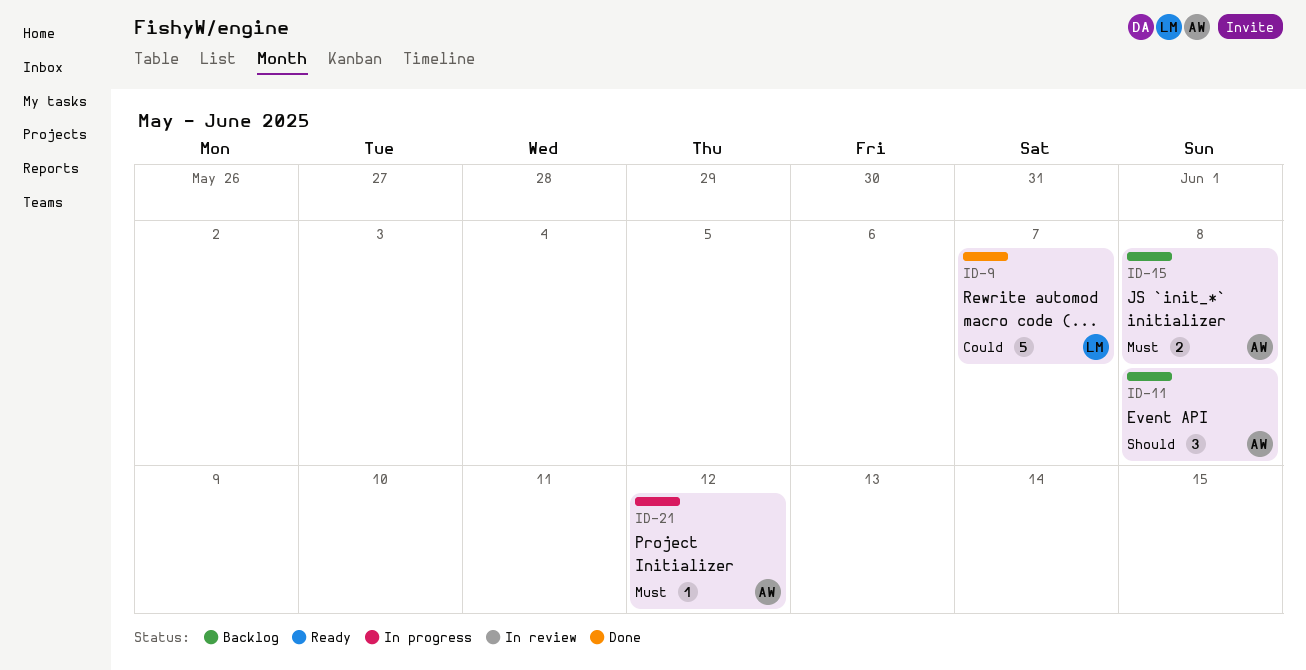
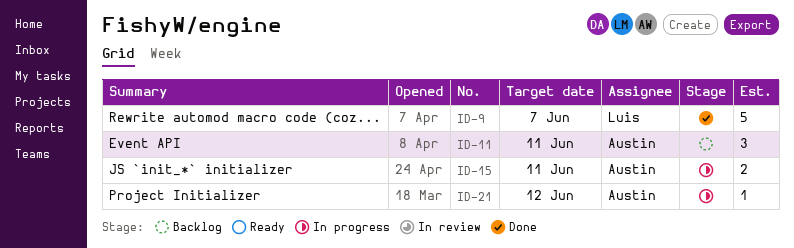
ID-11, due: Jun 8 -> Jun 11
ID-15, status: Backlog -> In progress
ID-15, due: Jun 8 -> Jun 11

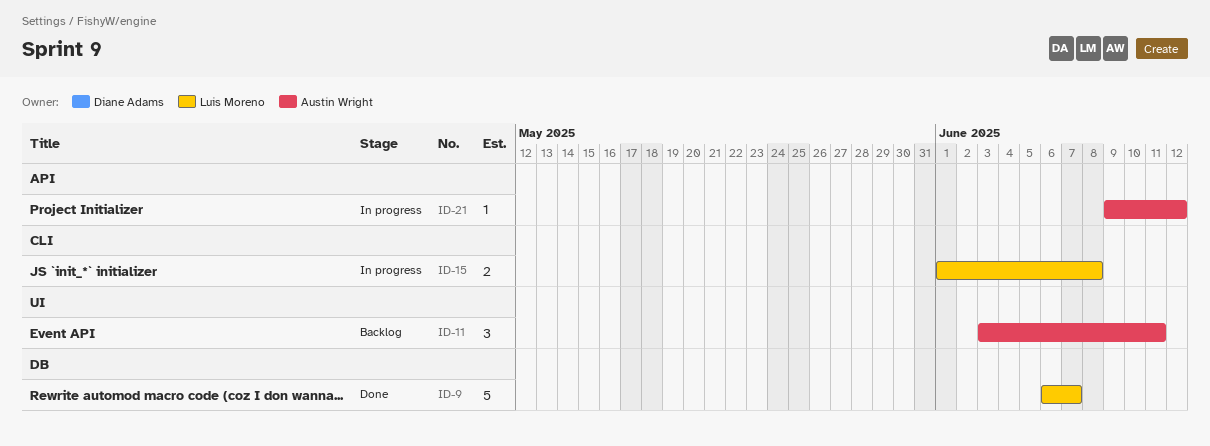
ID-15, owner: Austin Wright -> Luis Moreno
ID-15, due: Jun 11 -> Jun 8

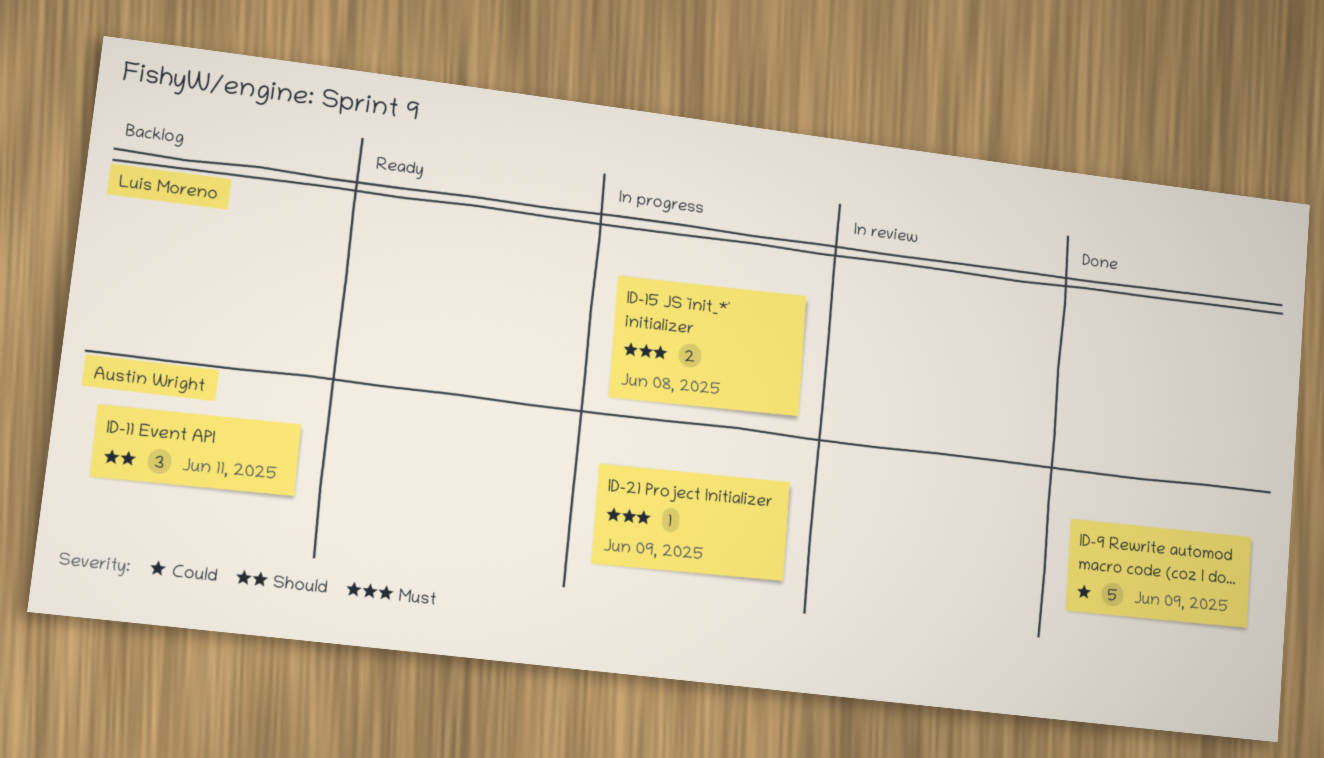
ID-9, owner: Luis Moreno -> Austin Wright
ID-9, due: Jun 7 -> Jun 9
ID-21, due: Jun 12 -> Jun 9

